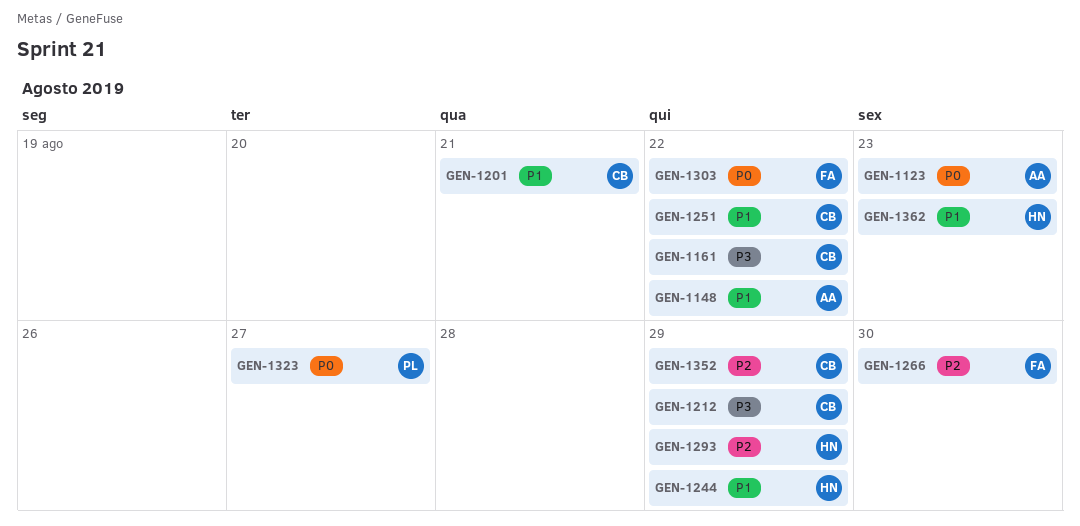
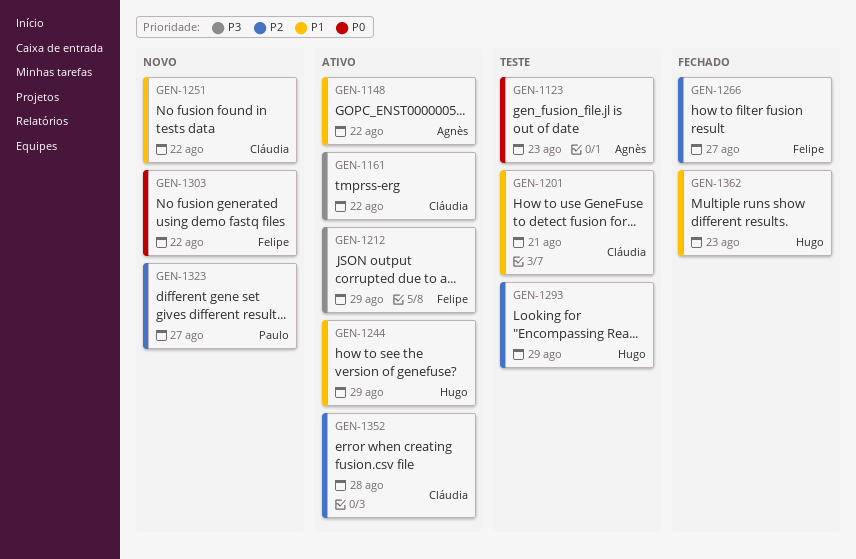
GEN-1212, owner: Cláudia -> Felipe
GEN-1266, due: Aug 30 -> Aug 27
GEN-1323, priority: P0 -> P2
GEN-1352, due: Aug 29 -> Aug 28

